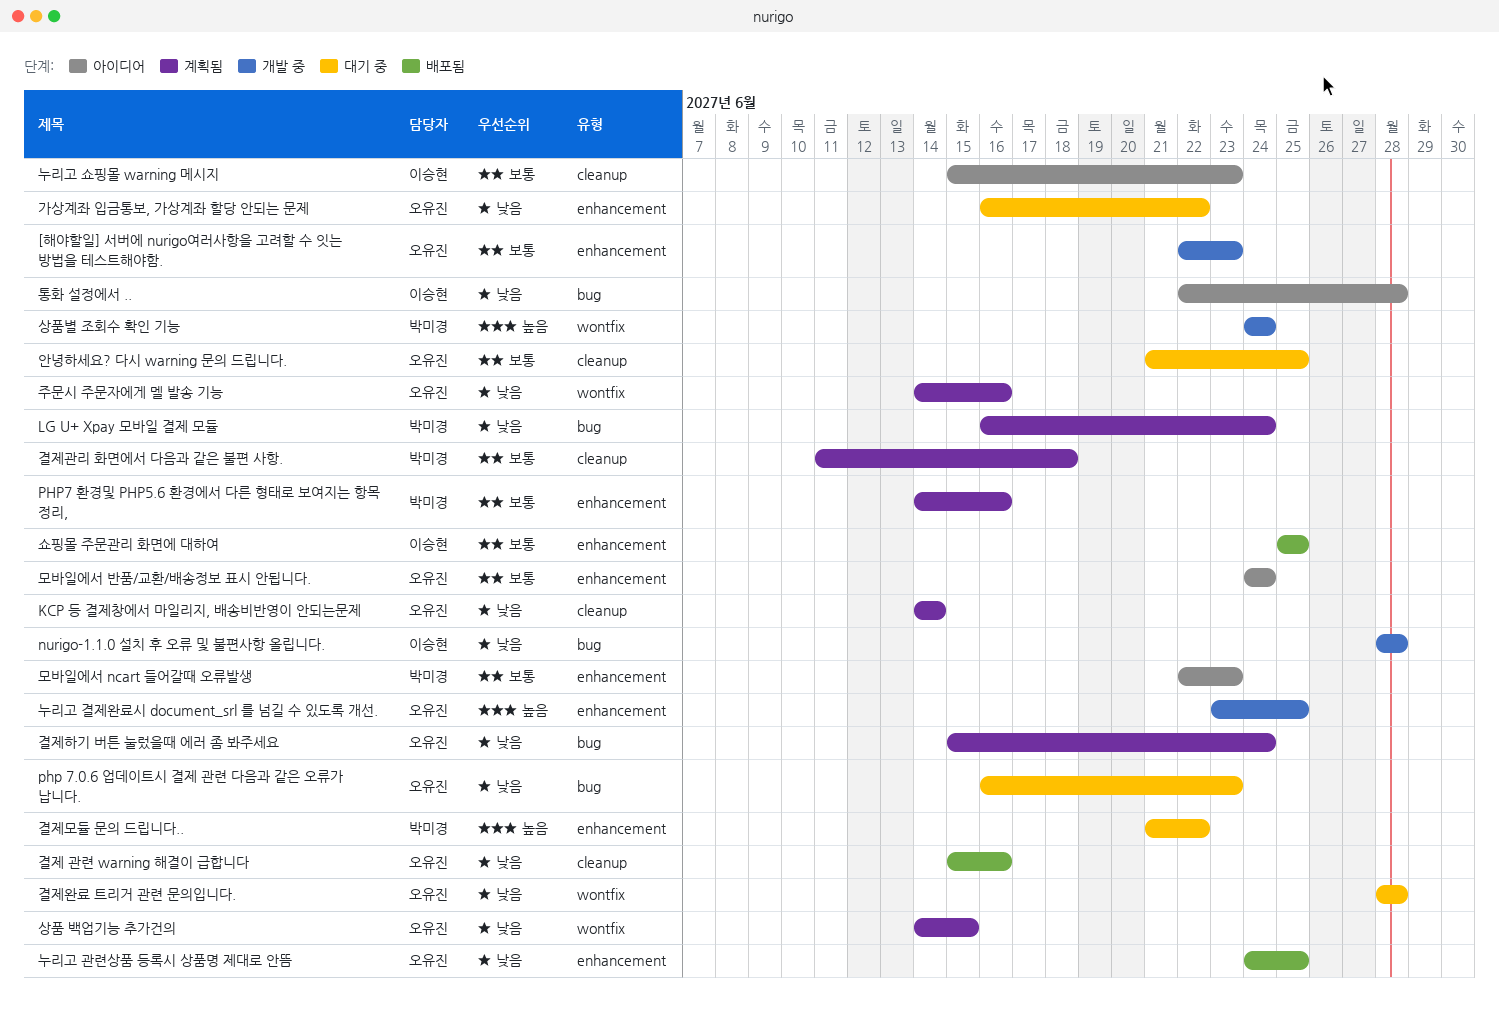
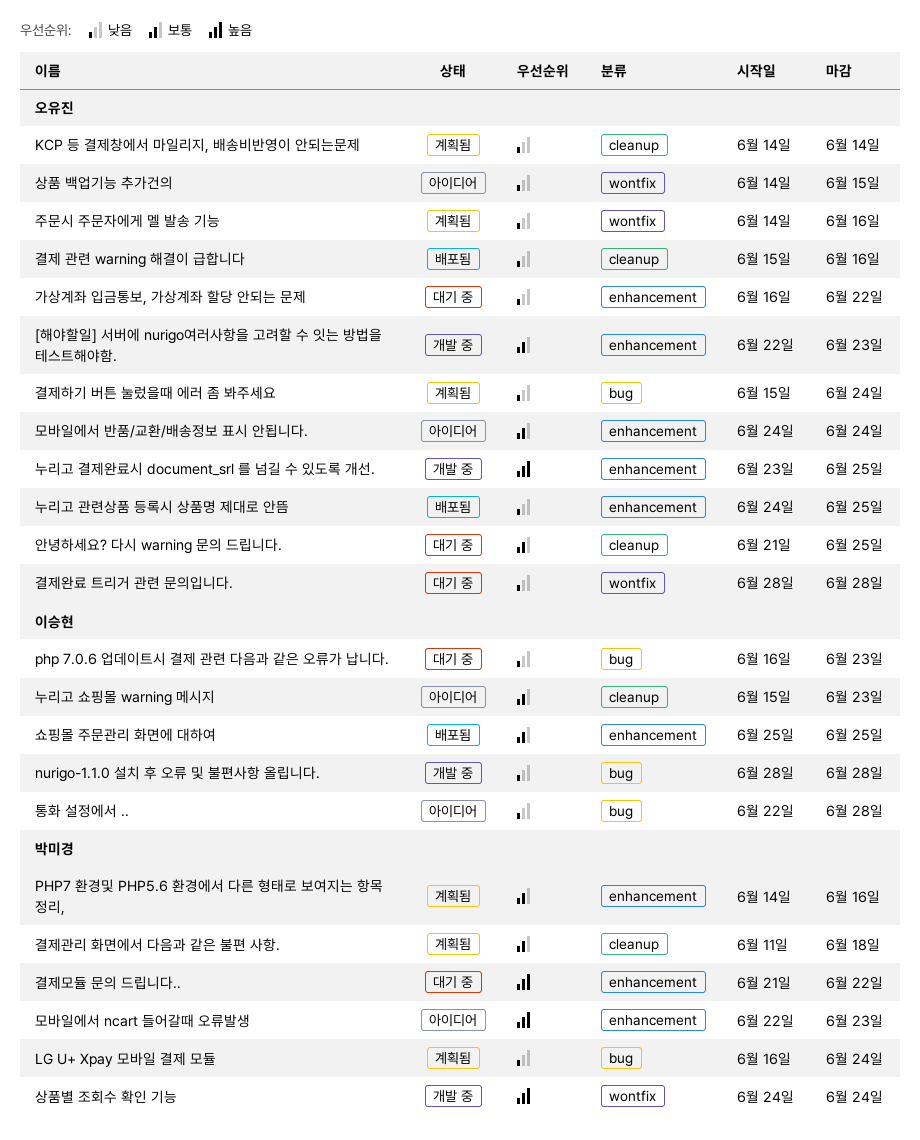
php 7.0.6 업데이트시 결제 관련 다음과 같은 오류가 납니다., owner: 오유진 -> 이승현
모바일에서 ncart 들어갈때 오류발생, priority: 보통 -> 높음
상품 백업기능 추가건의, status: 계획됨 -> 아이디어

